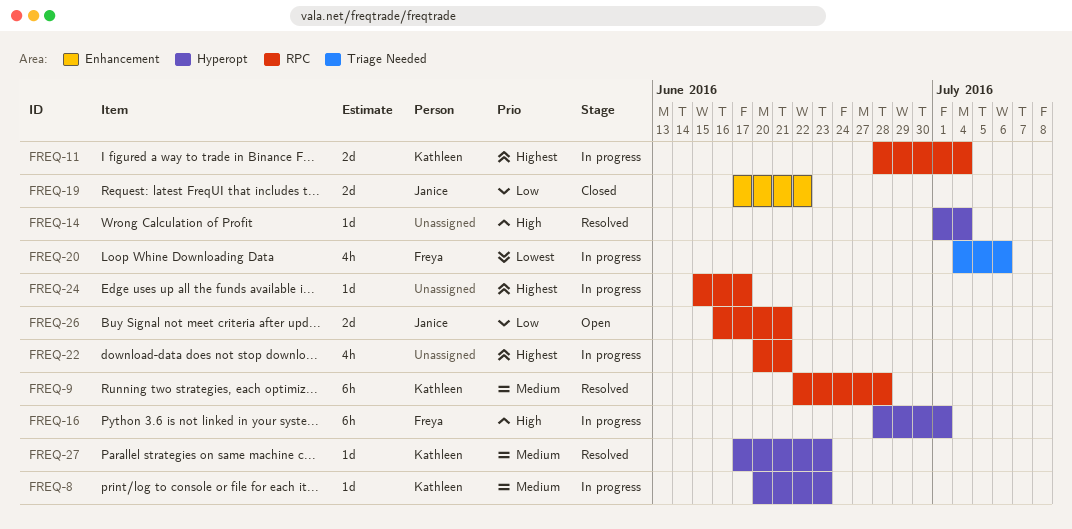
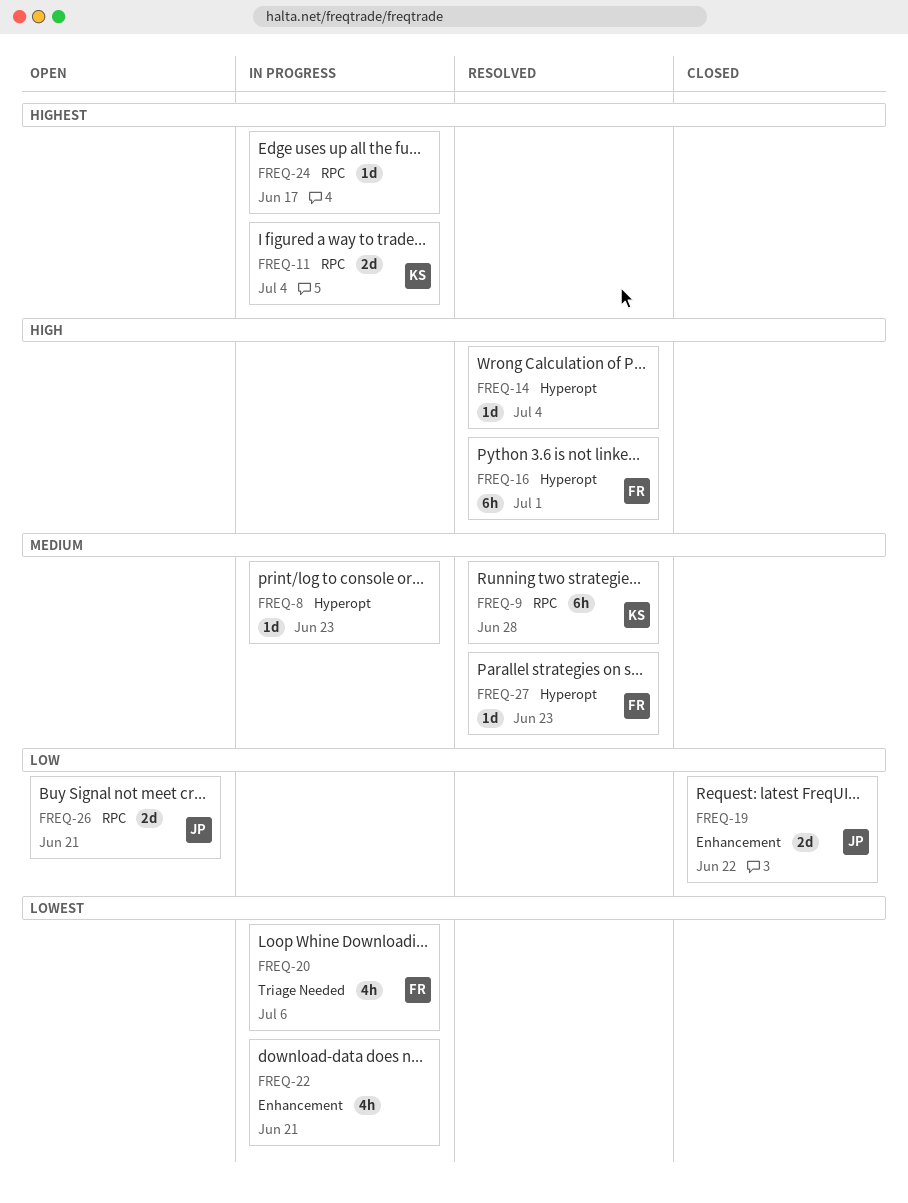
FREQ-8, owner: Kathleen -> none
FREQ-16, status: In progress -> Resolved
FREQ-22, priority: Highest -> Lowest
FREQ-22, label: RPC -> Enhancement
FREQ-27, owner: Kathleen -> Freya

